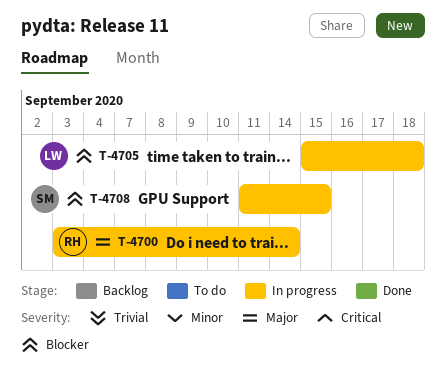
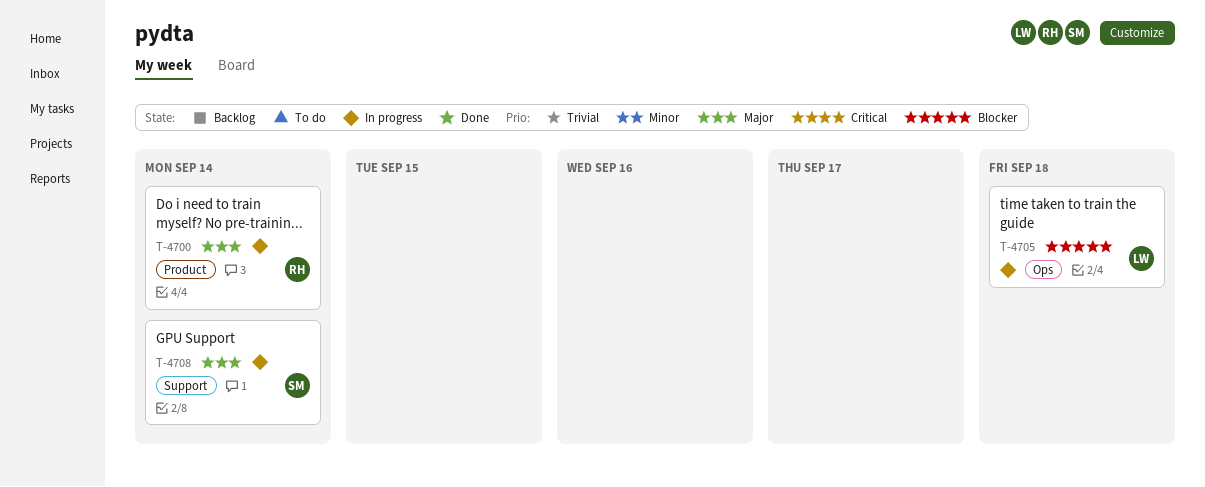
T-4708, priority: Blocker -> Major
T-4708, due: Sep 15 -> Sep 14

